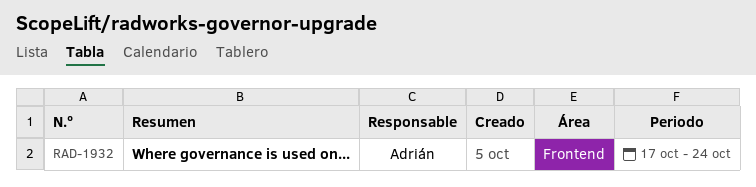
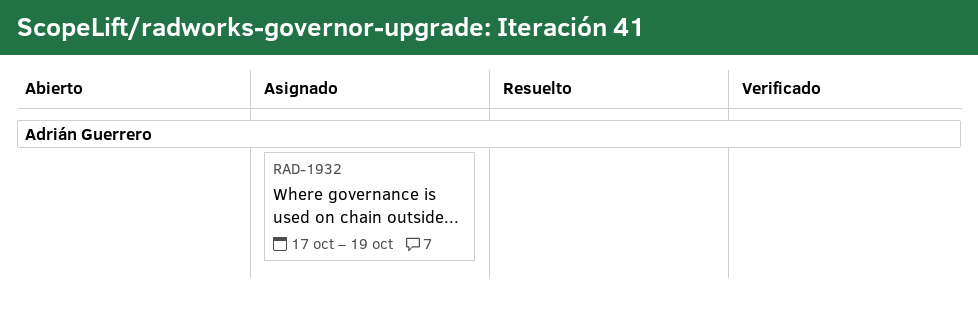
RAD-1932, due: Oct 24 -> Oct 19

